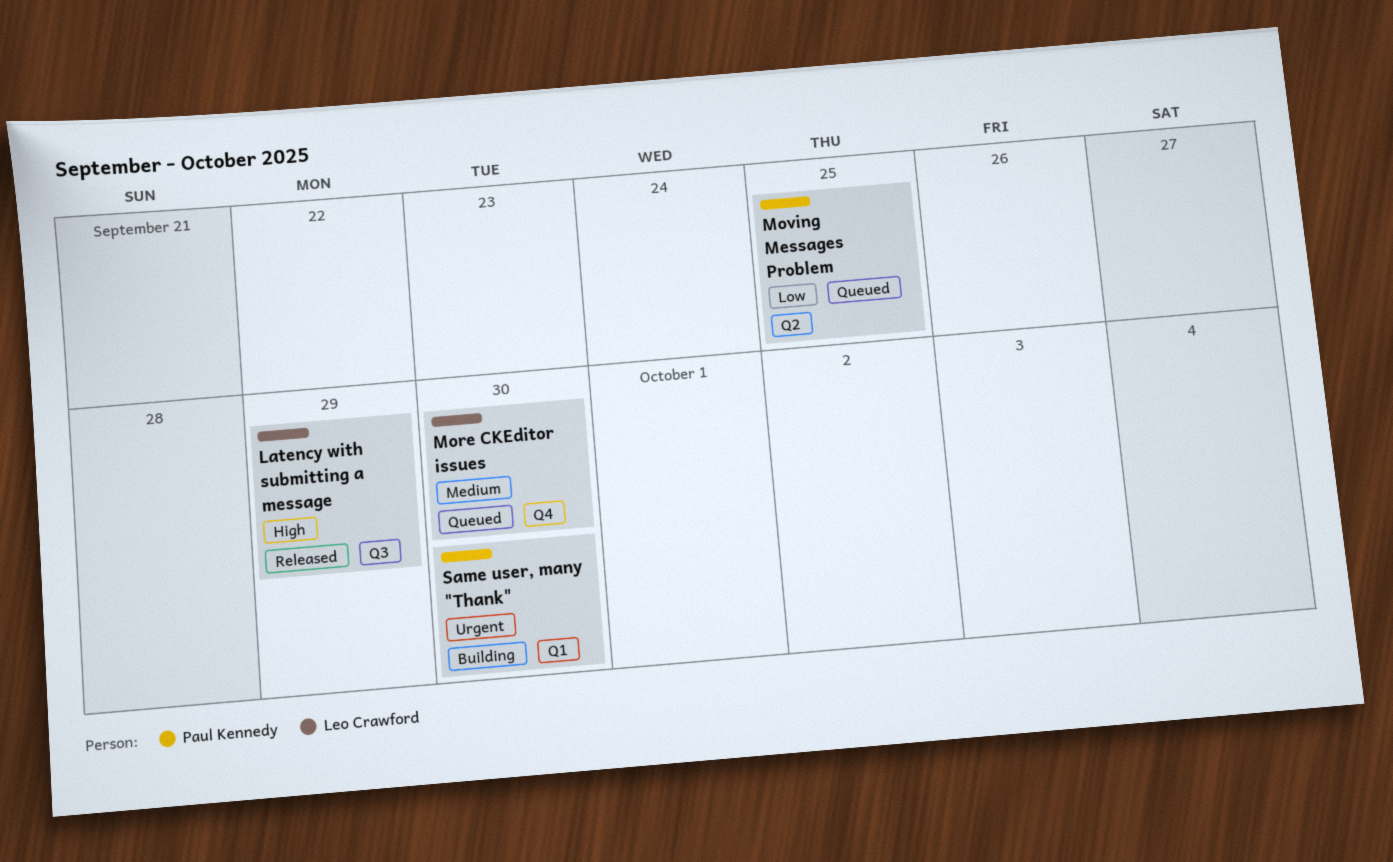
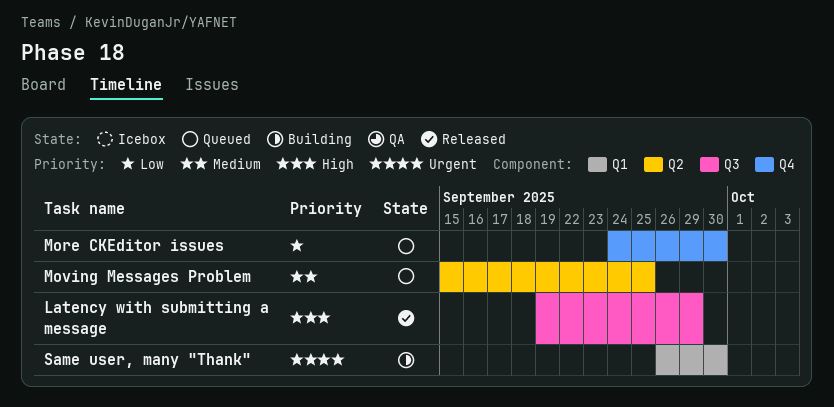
More CKEditor issues, priority: Medium -> Low
Moving Messages Problem, priority: Low -> Medium

